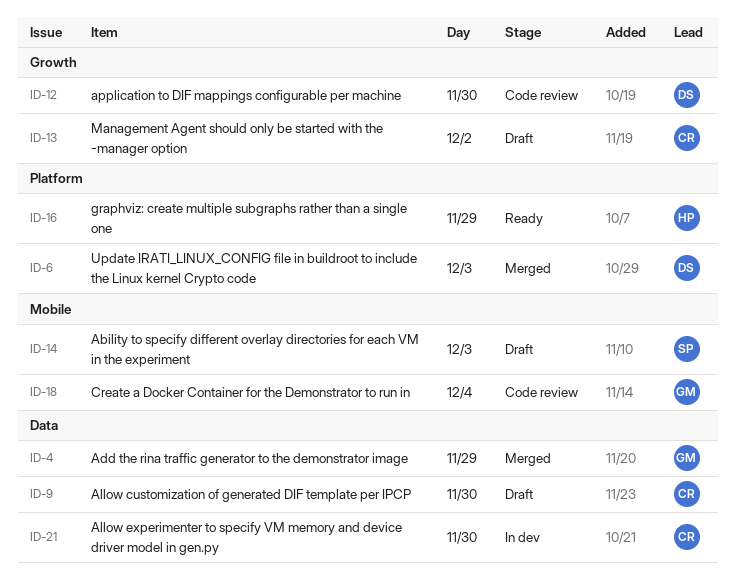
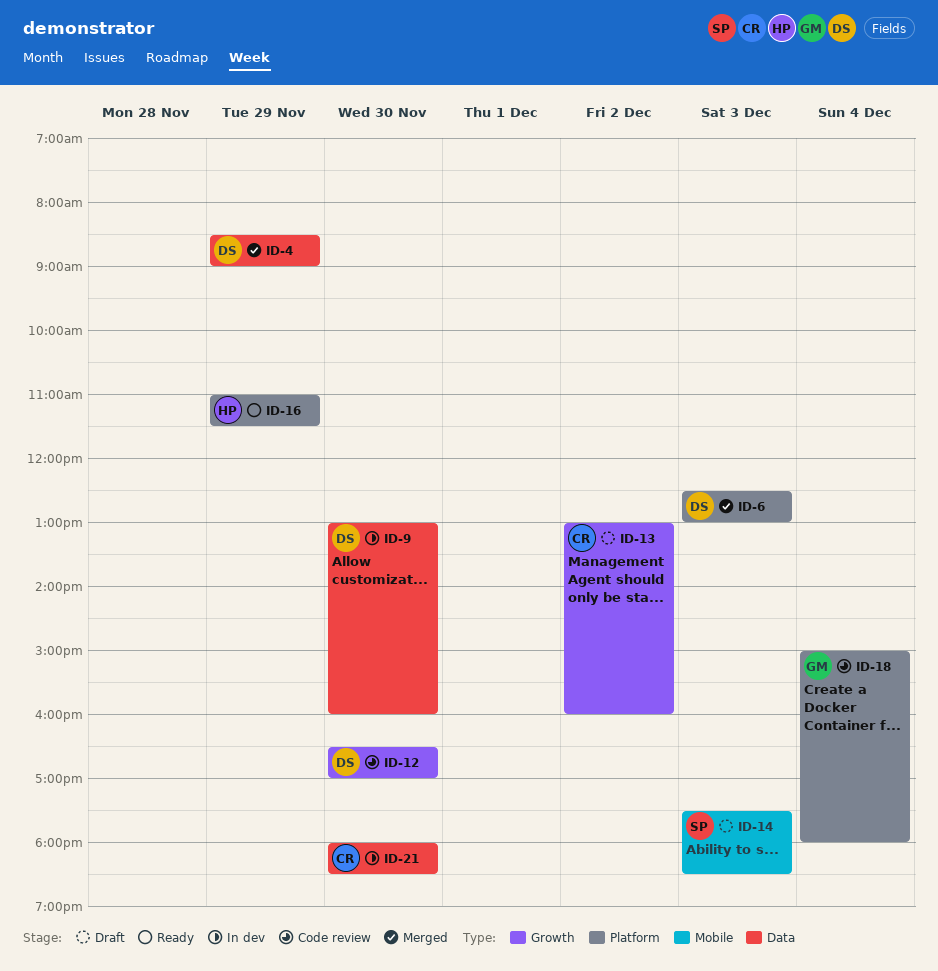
ID-4, owner: GM -> DS
ID-9, status: Draft -> In dev
ID-9, owner: CR -> DS
ID-18, label: Mobile -> Platform

